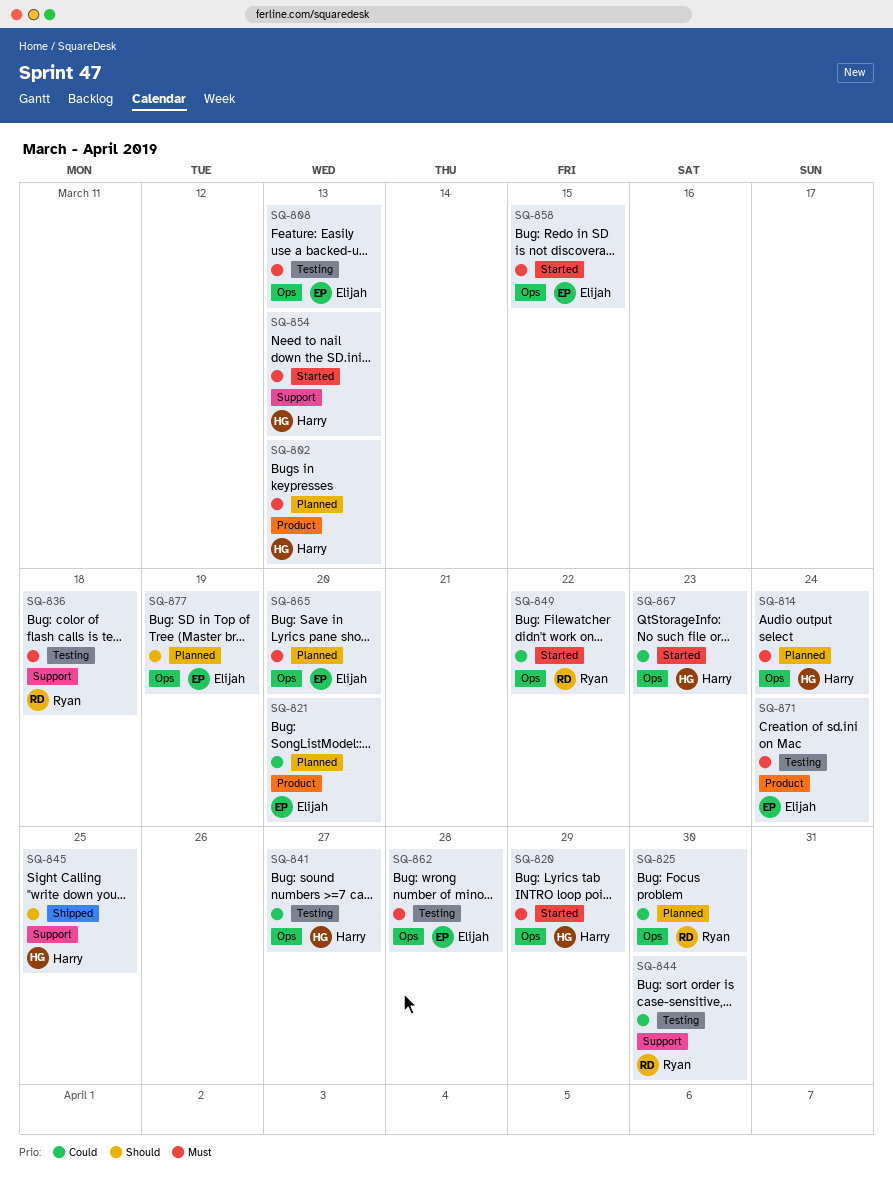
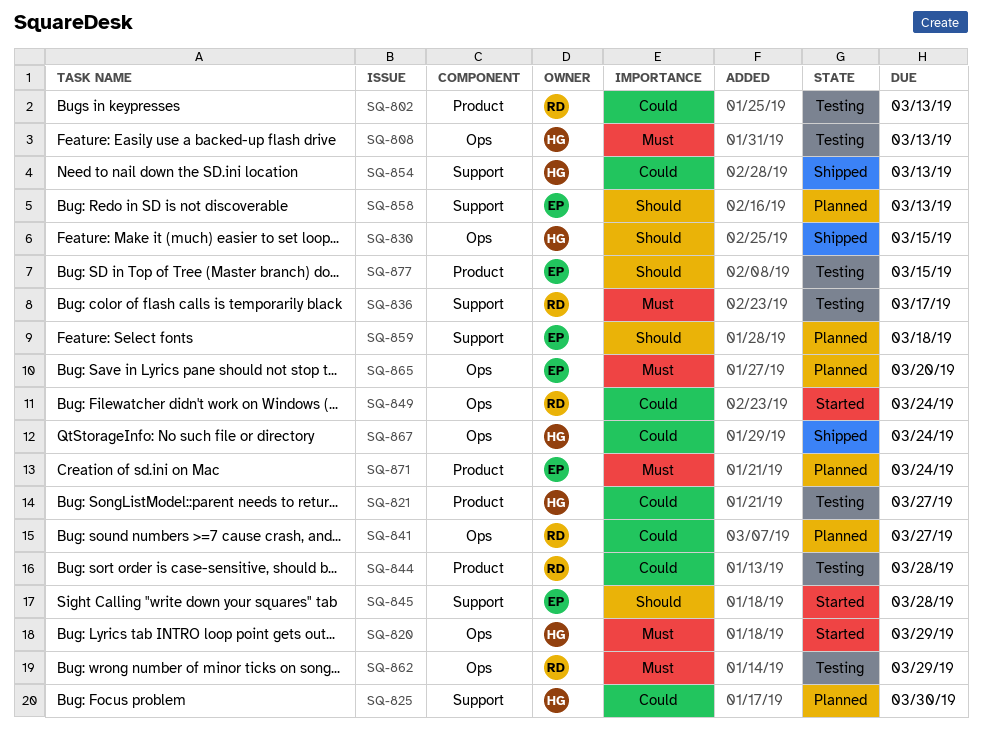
SQ-802, status: Planned -> Testing
SQ-802, owner: Harry -> Ryan
SQ-802, priority: Must -> Could
SQ-808, owner: Elijah -> Harry
SQ-814: present -> none
SQ-821, status: Planned -> Testing
SQ-821, owner: Elijah -> Harry
SQ-821, due: Mar 20 -> Mar 27
SQ-825, owner: Ryan -> Harry
SQ-825, label: Ops -> Support
SQ-830: none -> present
SQ-836, due: Mar 18 -> Mar 17
SQ-841, status: Testing -> Planned
SQ-841, owner: Harry -> Ryan
SQ-844, label: Support -> Product
SQ-844, due: Mar 30 -> Mar 28
SQ-845, status: Shipped -> Started
SQ-845, owner: Harry -> Elijah
SQ-845, due: Mar 25 -> Mar 28
SQ-849, due: Mar 22 -> Mar 24
SQ-854, status: Started -> Shipped
SQ-854, priority: Must -> Could
SQ-858, status: Started -> Planned
SQ-858, priority: Must -> Should
SQ-858, label: Ops -> Support
SQ-858, due: Mar 15 -> Mar 13
SQ-859: none -> present
SQ-862, owner: Elijah -> Ryan
SQ-862, due: Mar 28 -> Mar 29
SQ-867, status: Started -> Shipped
SQ-867, due: Mar 23 -> Mar 24
SQ-871, status: Testing -> Planned
SQ-877, status: Planned -> Testing
SQ-877, label: Ops -> Product
SQ-877, due: Mar 19 -> Mar 15

